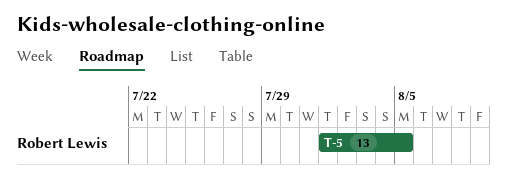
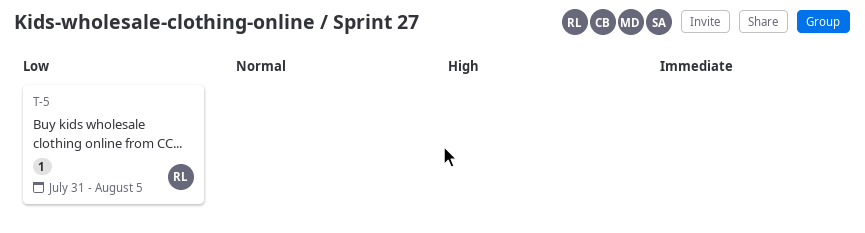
T-5, estimate: 13 -> 1
T-5, start: Aug 1 -> Jul 31

